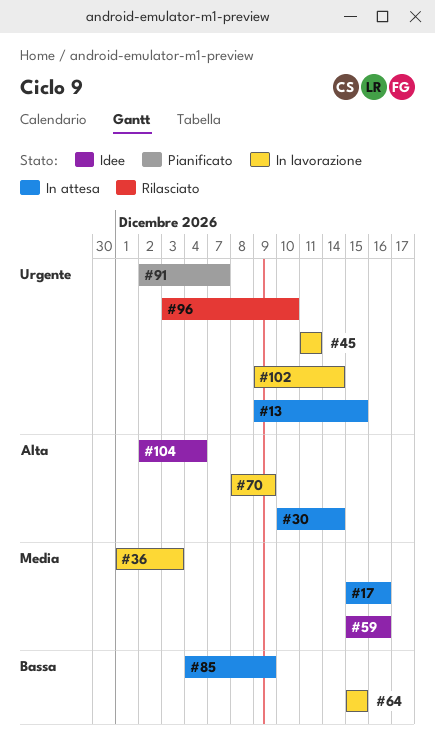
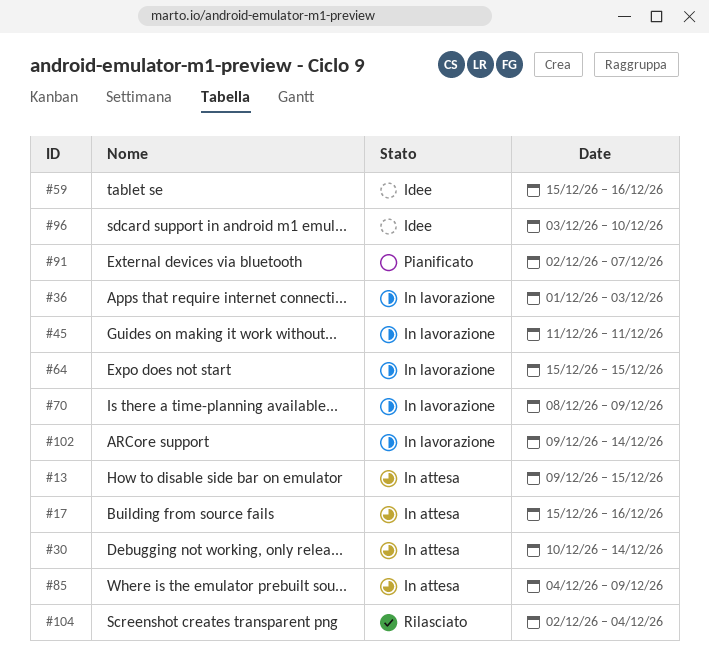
#96, status: Rilasciato -> Idee
#104, status: Idee -> Rilasciato

